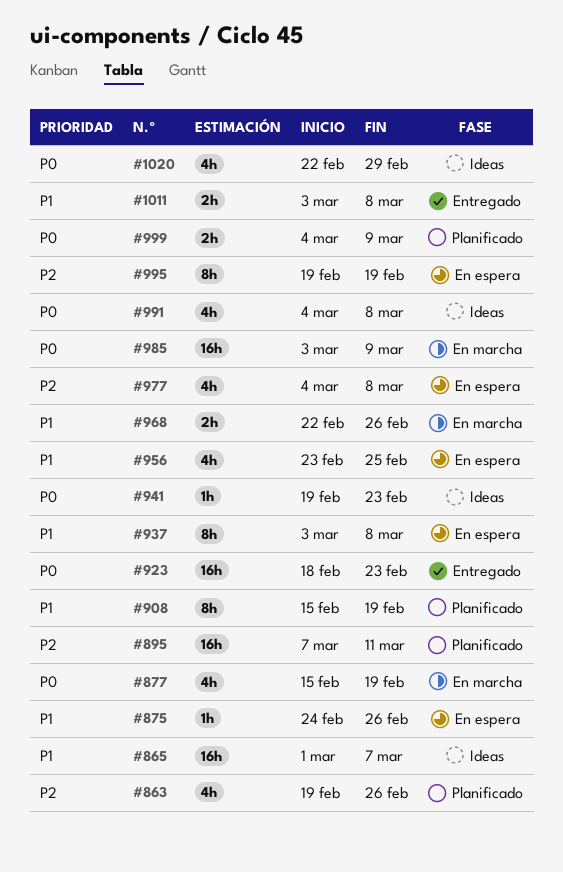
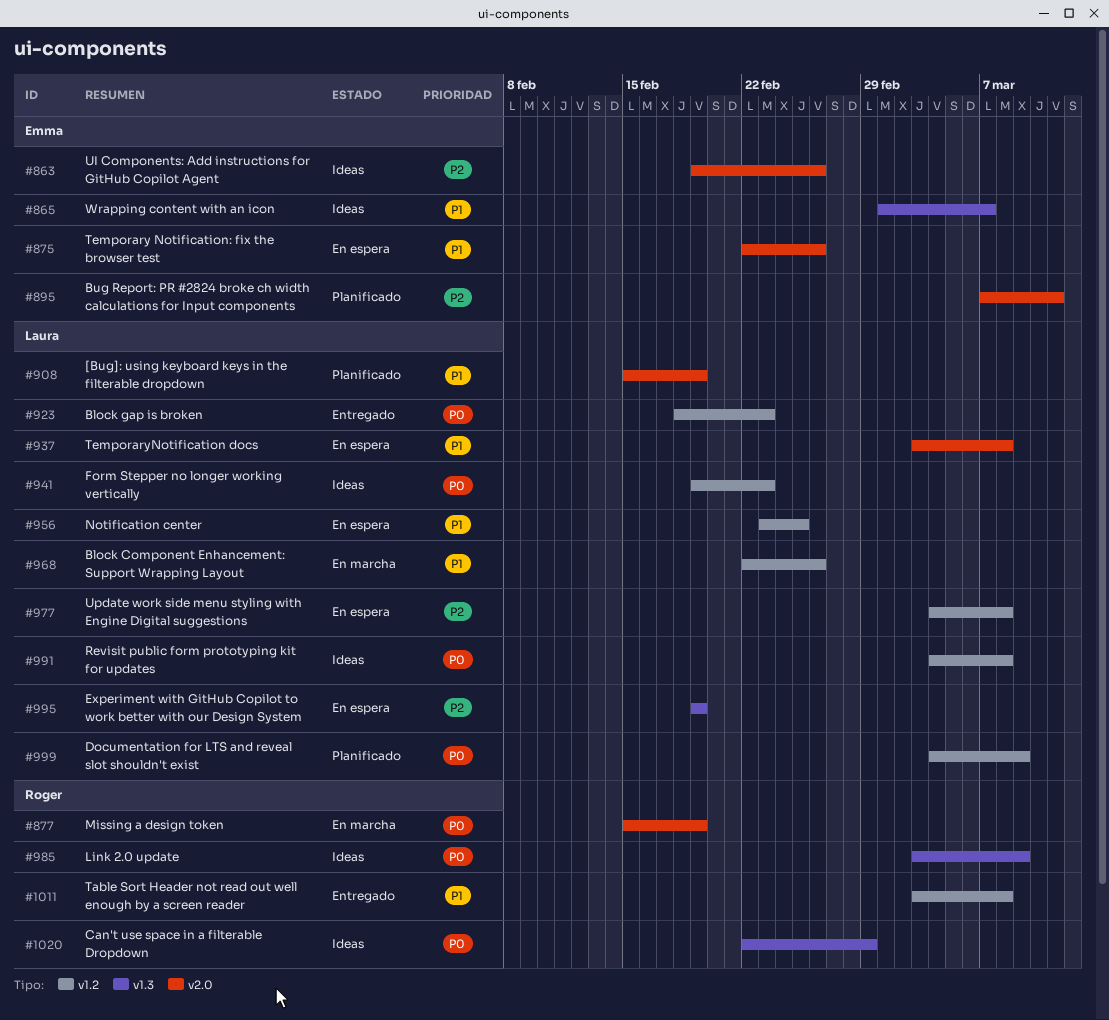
#863, status: Planificado -> Ideas
#875, start: Feb 24 -> Feb 22
#985, status: En marcha -> Ideas

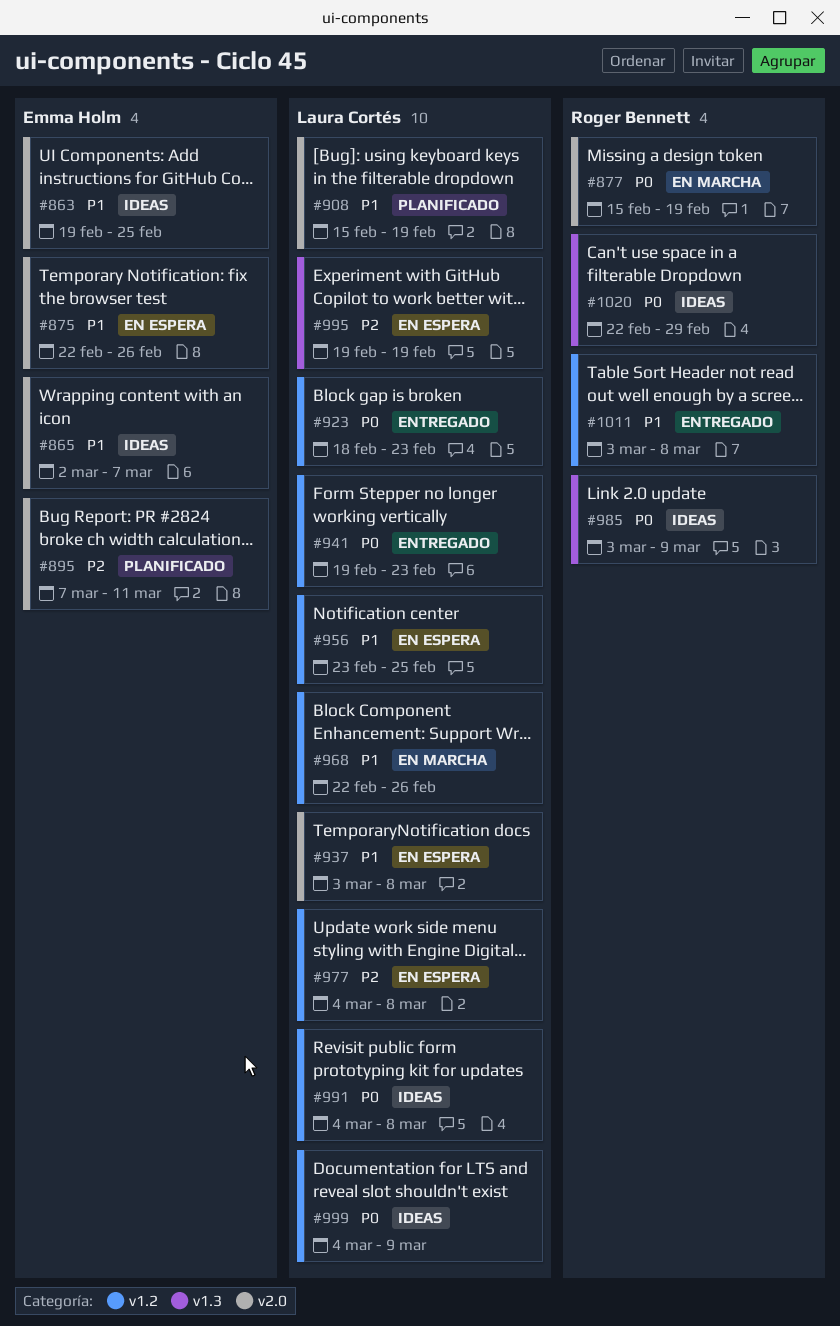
#863, priority: P2 -> P1
#863, due: Feb 26 -> Feb 25
#865, label: v1.3 -> v2.0
#865, start: Mar 1 -> Mar 2
#941, status: Ideas -> Entregado
#999, status: Planificado -> Ideas

